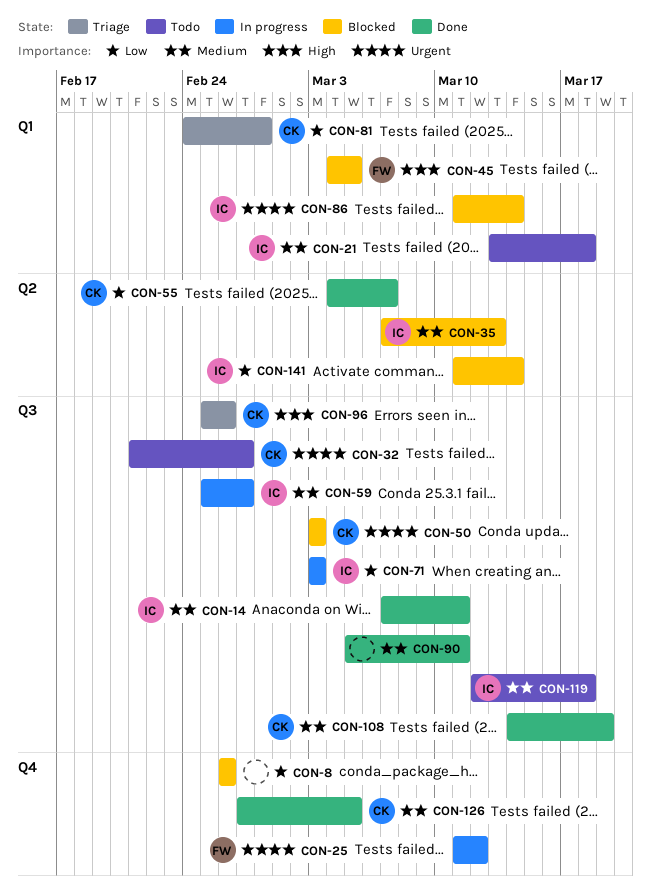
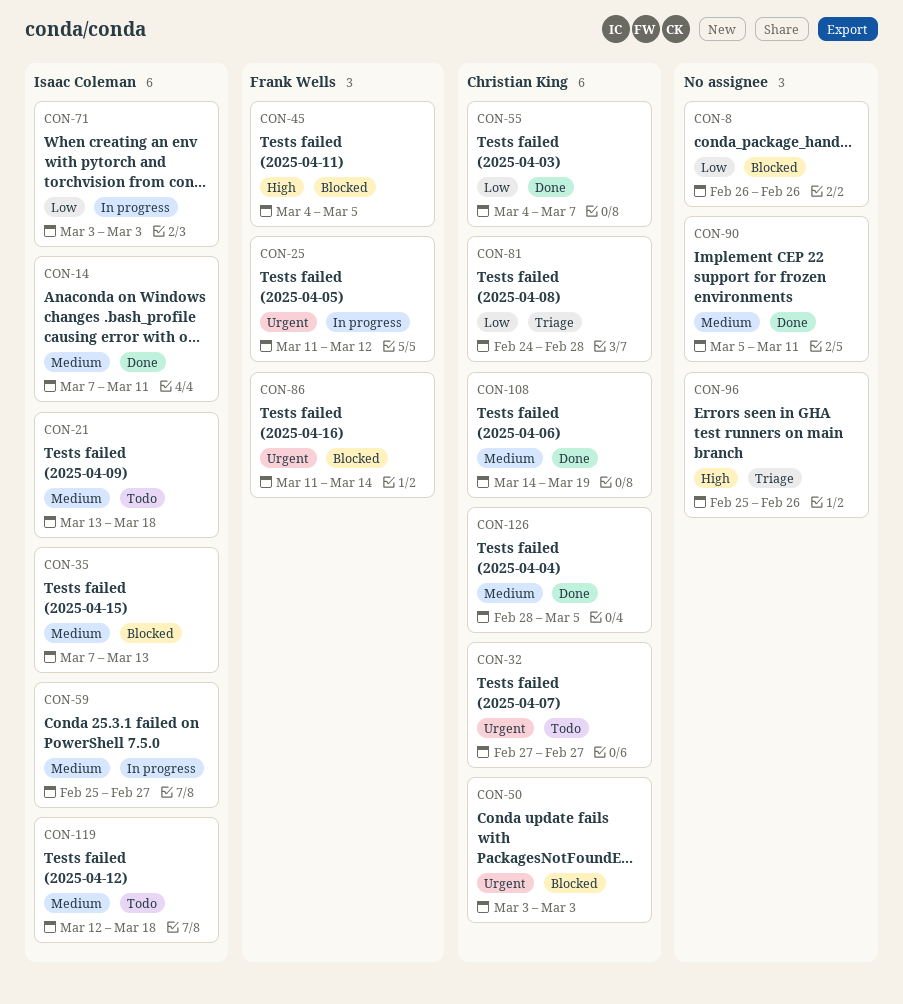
CON-32, start: Feb 21 -> Feb 27
CON-86, owner: Isaac Coleman -> Frank Wells
CON-96, owner: Christian King -> none
CON-126, start: Feb 27 -> Feb 28
CON-141: present -> none

